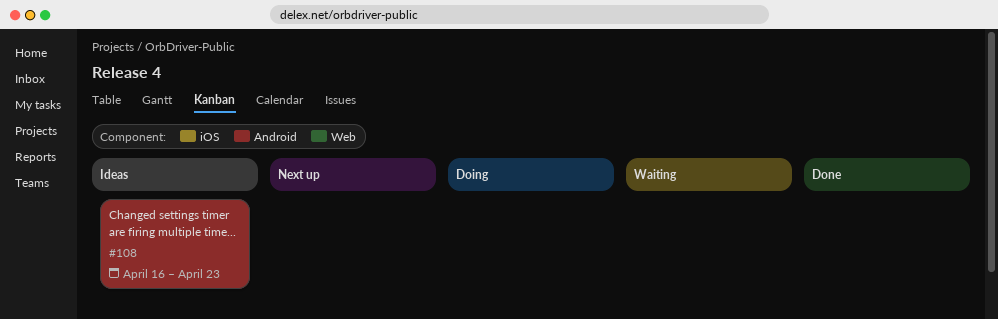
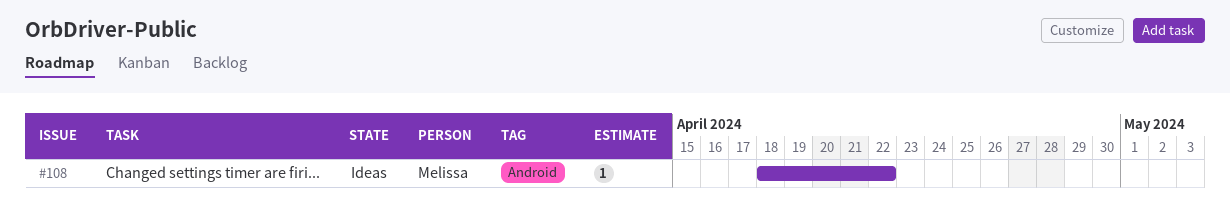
#108, start: Apr 16 -> Apr 18
#108, due: Apr 23 -> Apr 22

